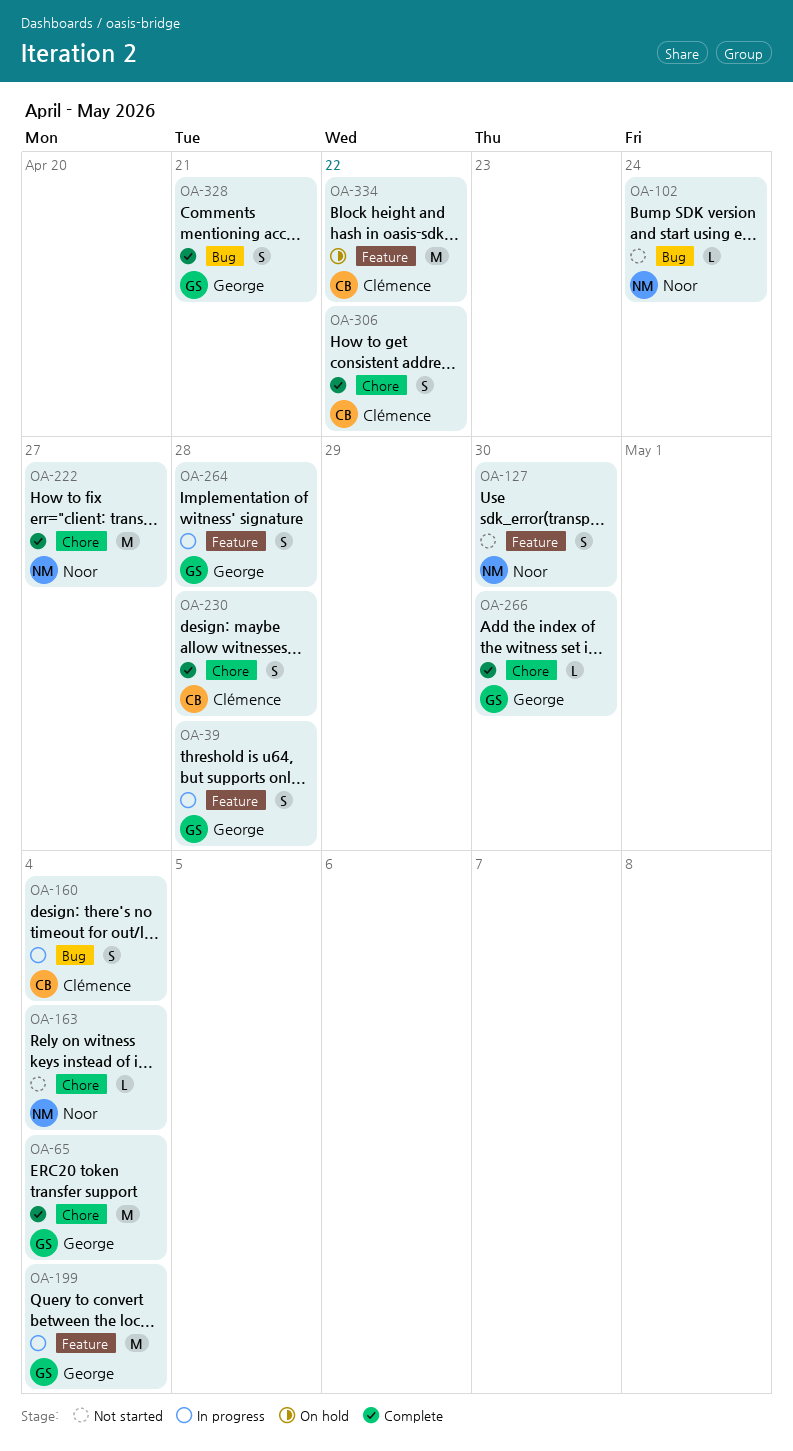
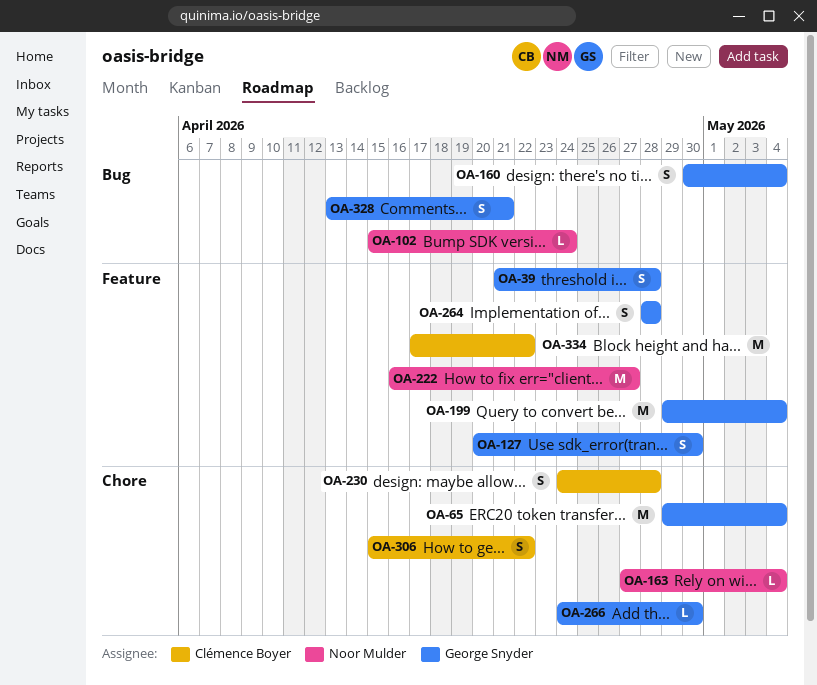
OA-127, owner: Noor Mulder -> George Snyder
OA-160, owner: Clémence Boyer -> George Snyder
OA-222, label: Chore -> Feature

